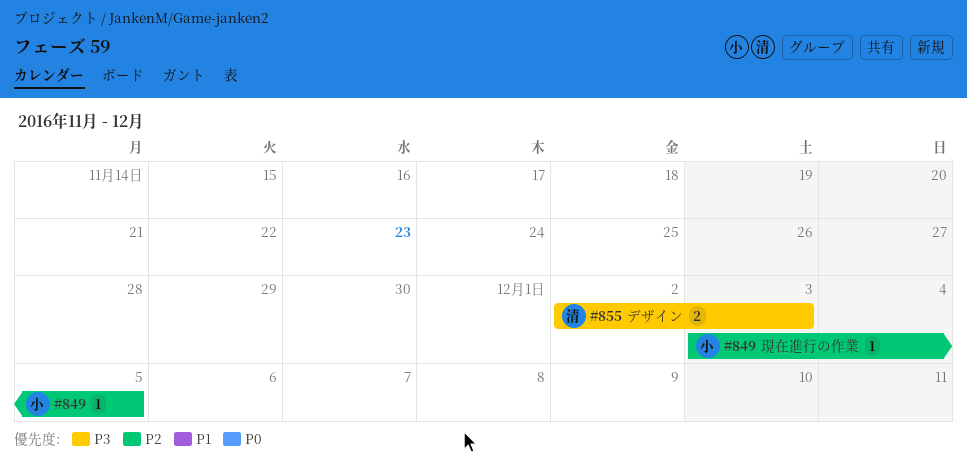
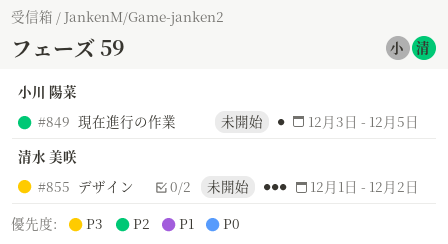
#855, estimate: 2 -> 3
#855, start: Dec 2 -> Dec 1
#855, due: Dec 3 -> Dec 2

